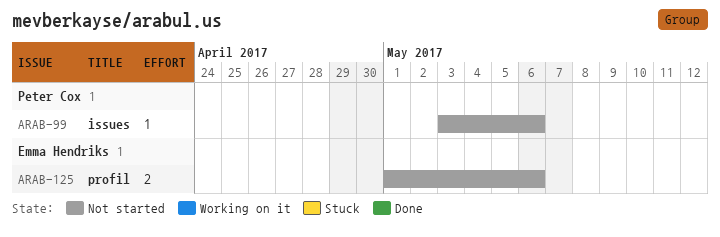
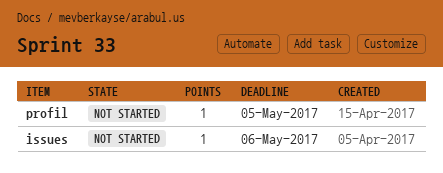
profil, estimate: 2 -> 1
profil, due: May 6 -> May 5

